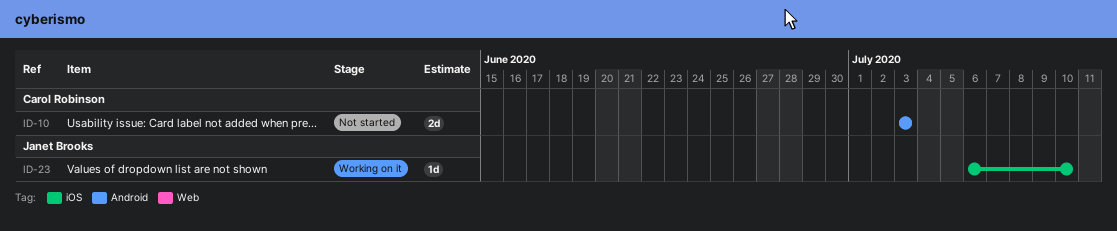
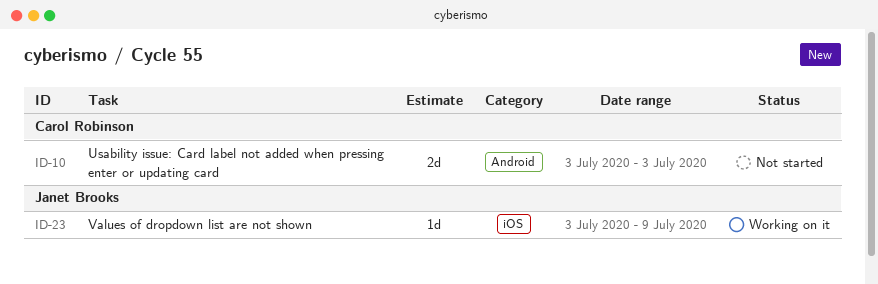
ID-23, start: Jul 6 -> Jul 3
ID-23, due: Jul 10 -> Jul 9

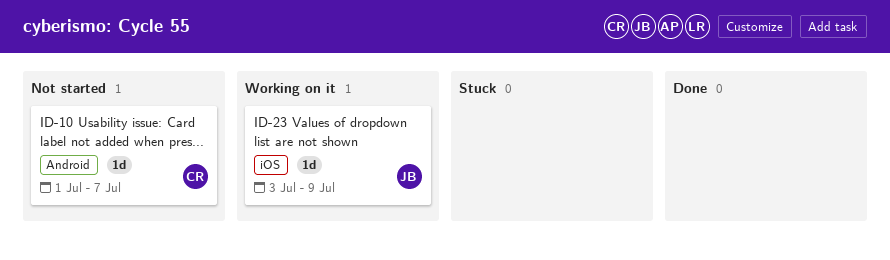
ID-10, estimate: 2d -> 1d
ID-10, start: Jul 3 -> Jul 1
ID-10, due: Jul 3 -> Jul 7

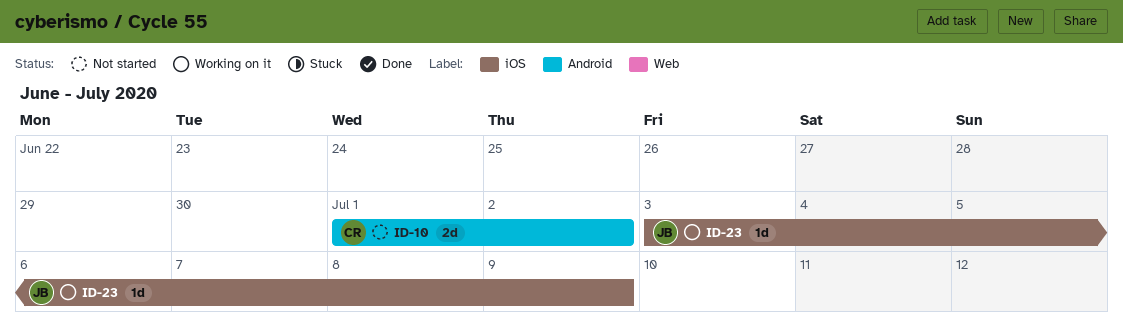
ID-10, estimate: 1d -> 2d
ID-10, due: Jul 7 -> Jul 2

